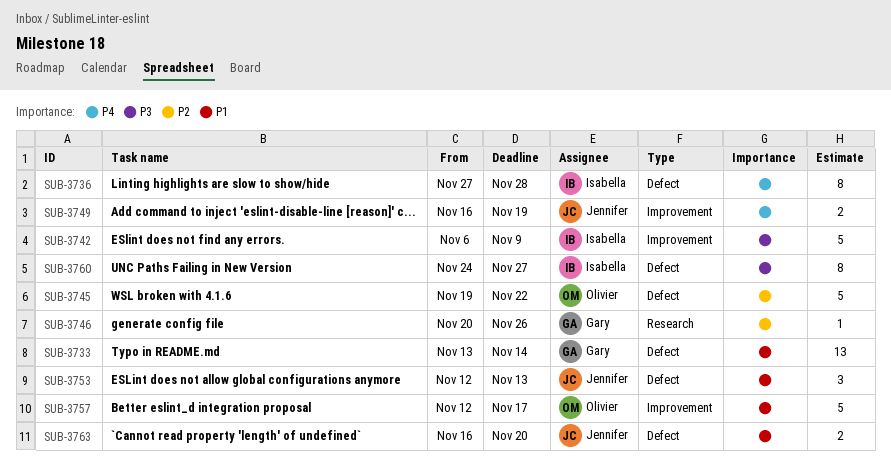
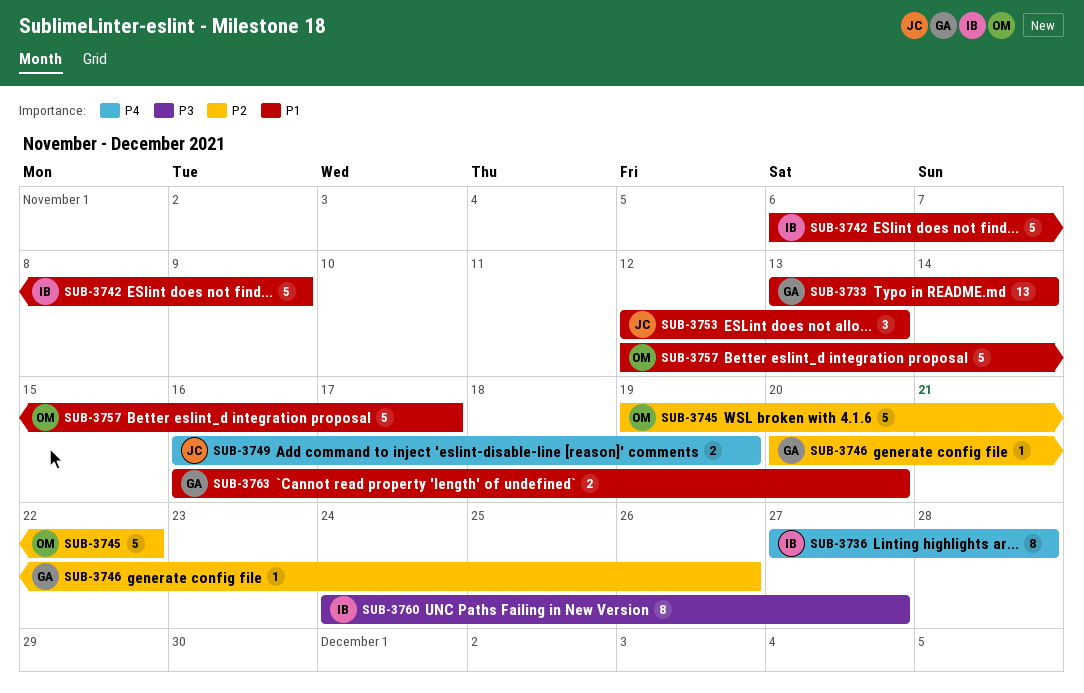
SUB-3742, priority: P3 -> P1
SUB-3763, owner: Jennifer -> Gary

